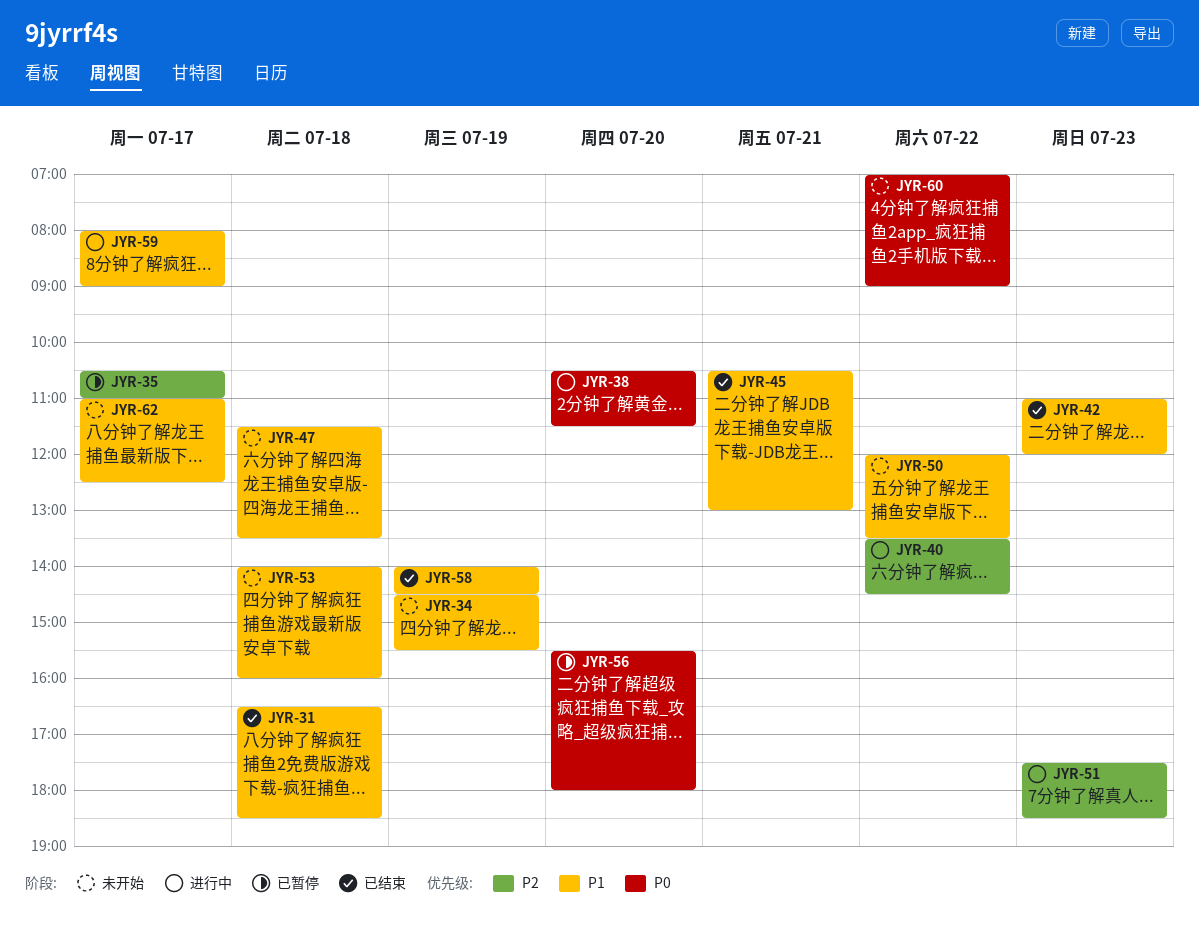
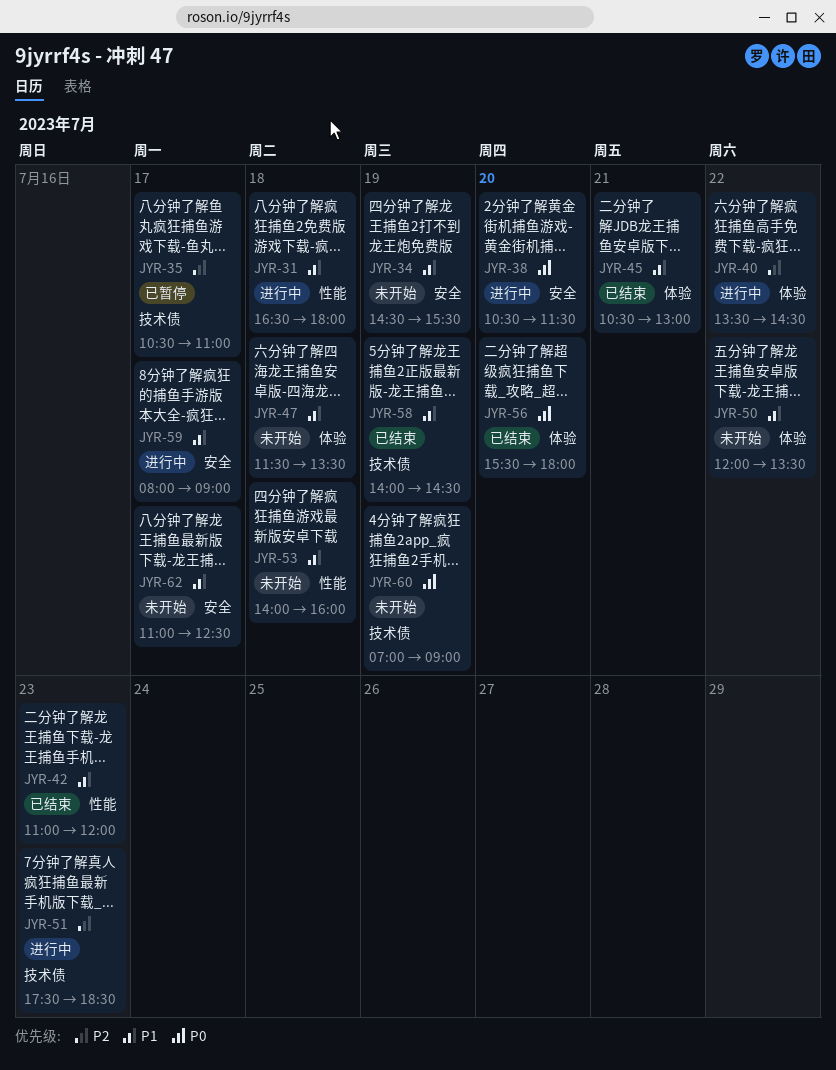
JYR-31, status: 已结束 -> 进行中
JYR-31, ends: 18:30 -> 18:00
JYR-56, status: 已暂停 -> 已结束
JYR-60, day: Jul 22 -> Jul 19

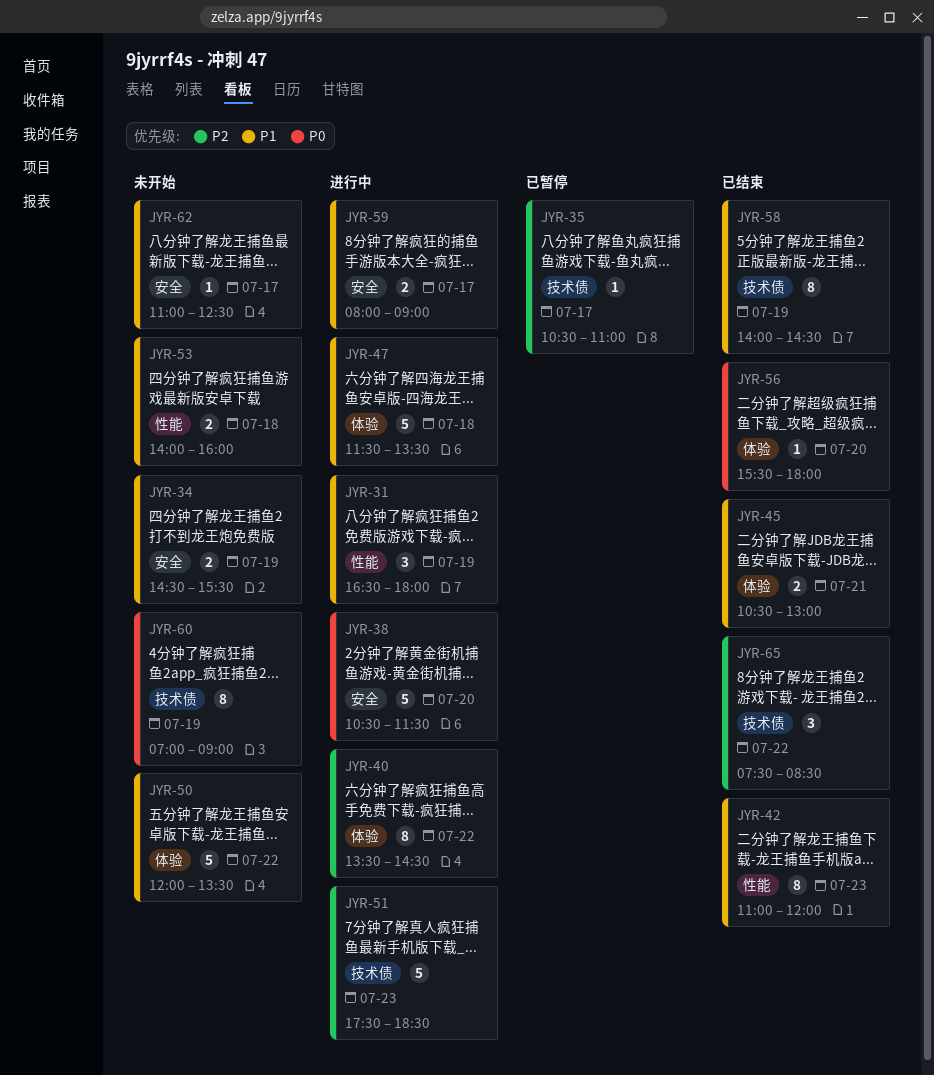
JYR-31, day: Jul 18 -> Jul 19
JYR-47, status: 未开始 -> 进行中
JYR-65: none -> present

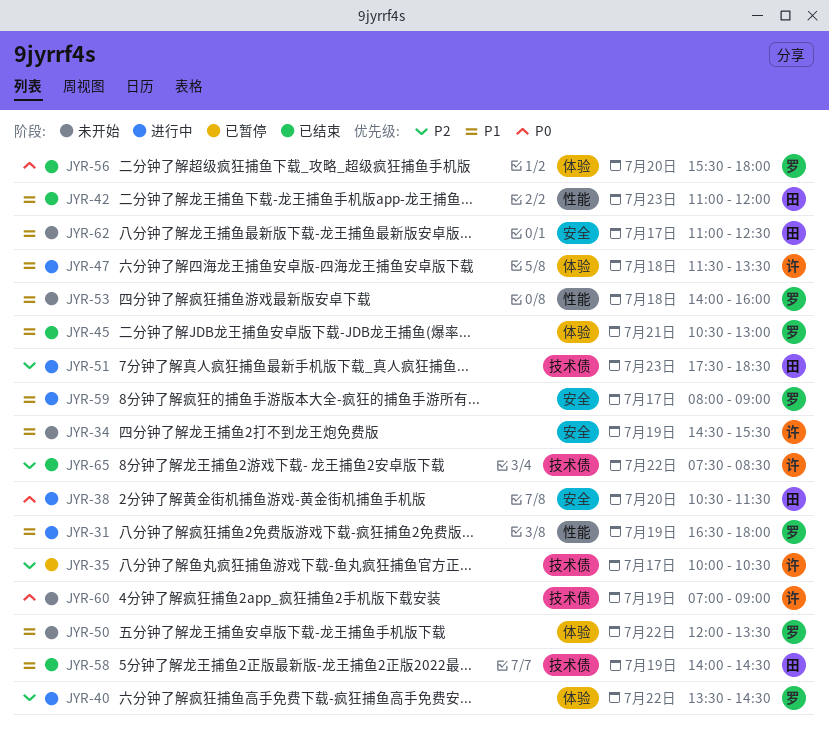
JYR-35, begins: 10:30 -> 10:00
JYR-35, ends: 11:00 -> 10:30

